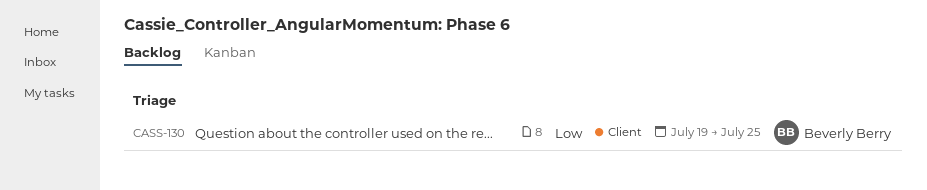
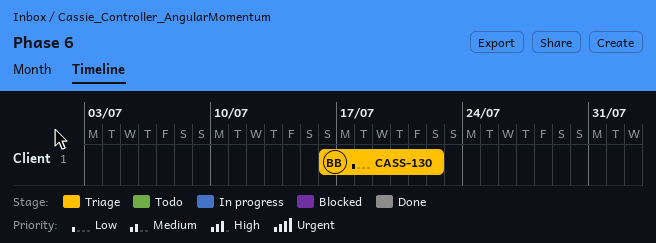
CASS-130, start: Jul 19 -> Jul 16
CASS-130, due: Jul 25 -> Jul 22

